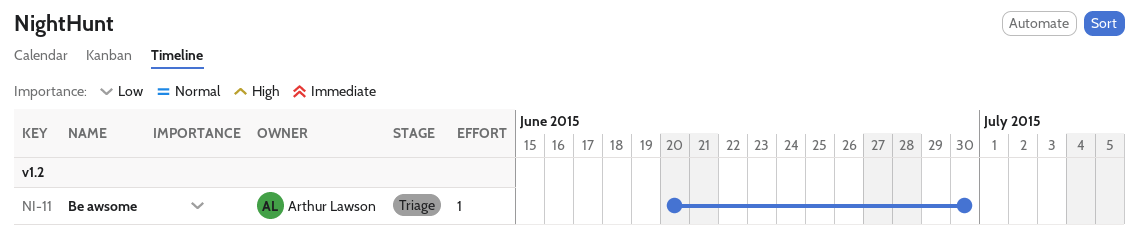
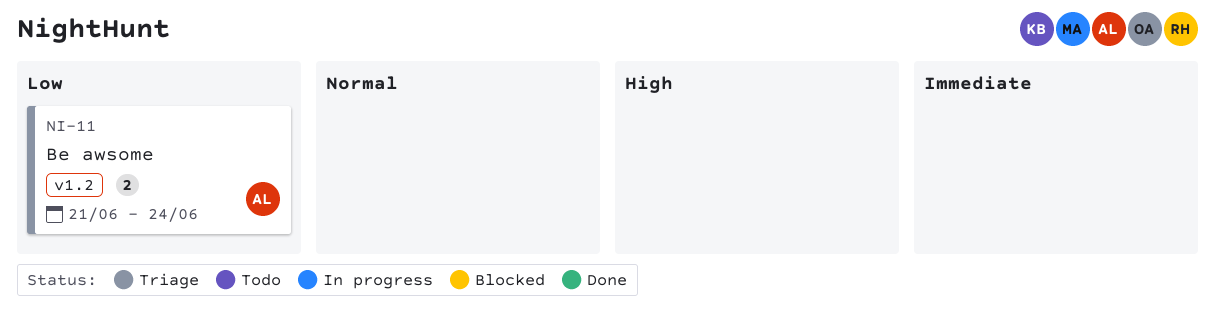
NI-11, estimate: 1 -> 2
NI-11, start: Jun 20 -> Jun 21
NI-11, due: Jun 30 -> Jun 24

